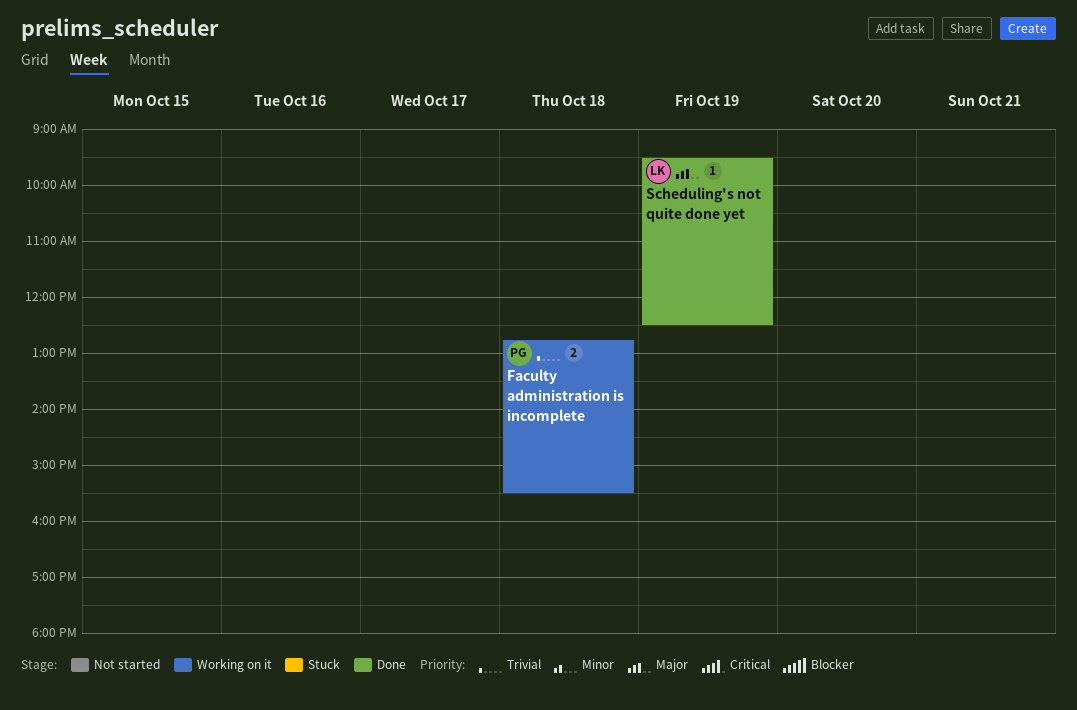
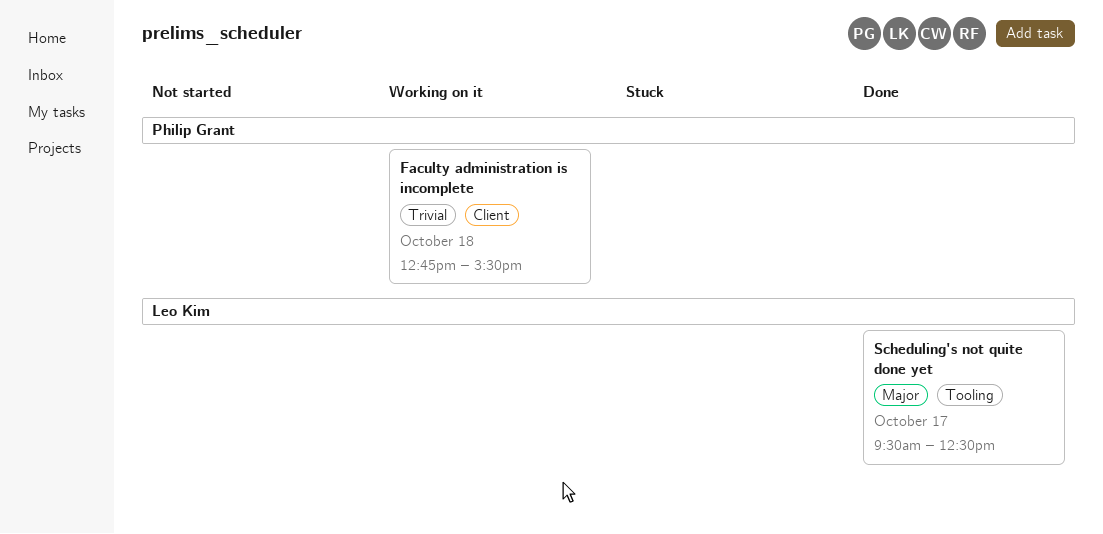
Scheduling's not quite done yet, day: Oct 19 -> Oct 17

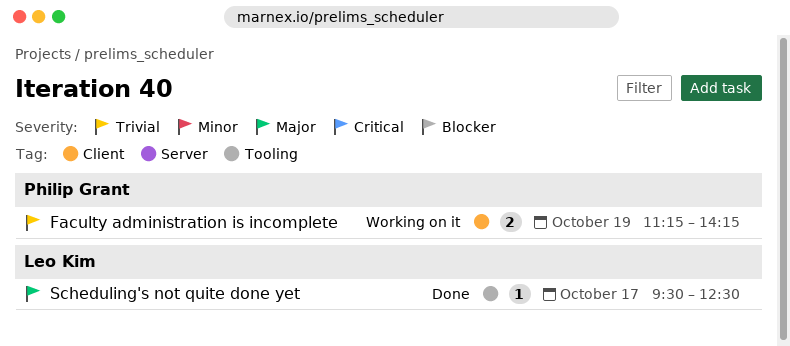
Faculty administration is incomplete, day: Oct 18 -> Oct 19
Faculty administration is incomplete, begins: 12:45 -> 11:15
Faculty administration is incomplete, ends: 15:30 -> 14:15

